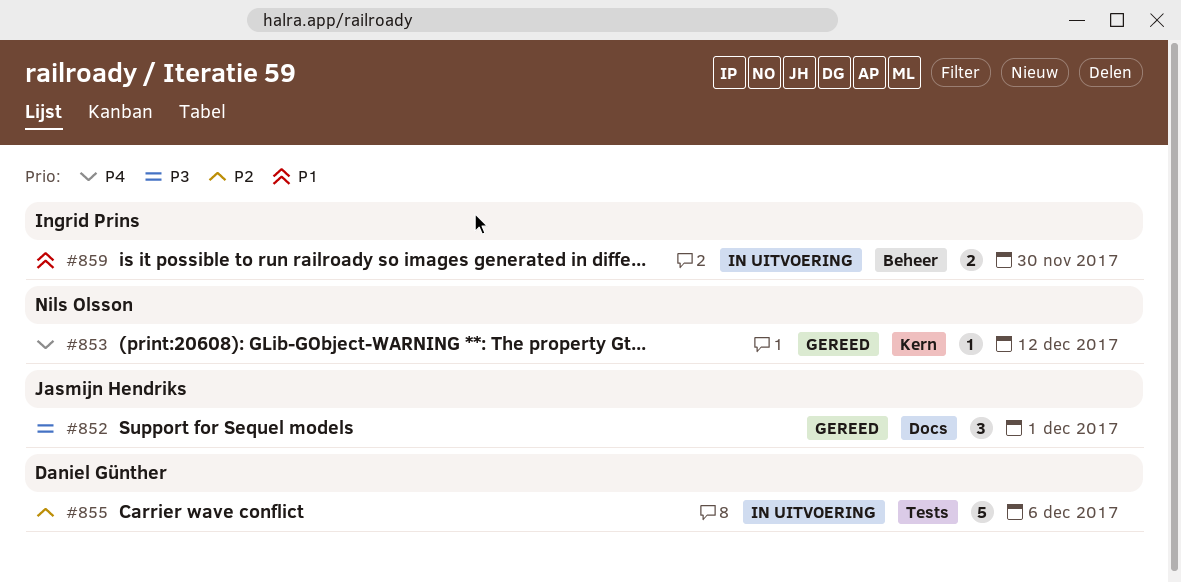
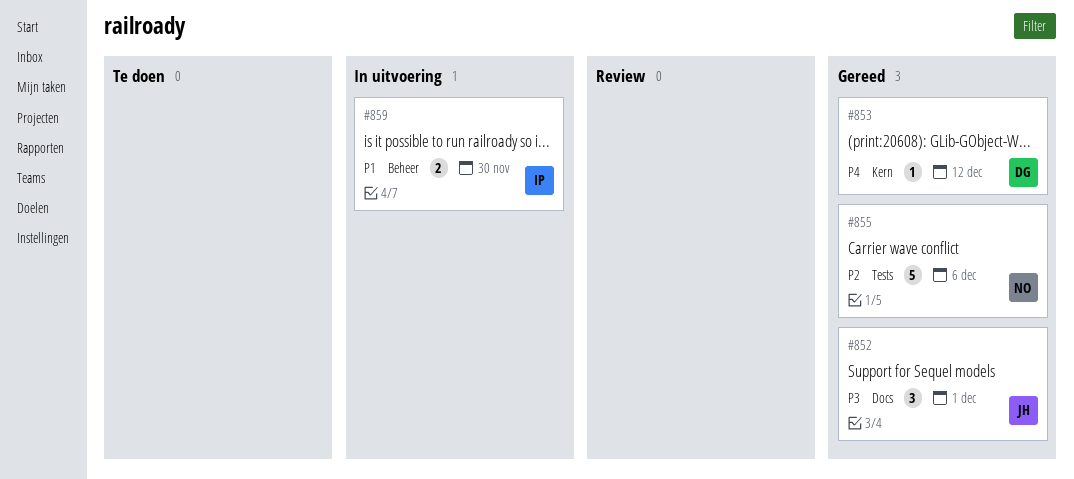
#853, owner: Nils Olsson -> Daniel Günther
#855, status: In uitvoering -> Gereed
#855, owner: Daniel Günther -> Nils Olsson

